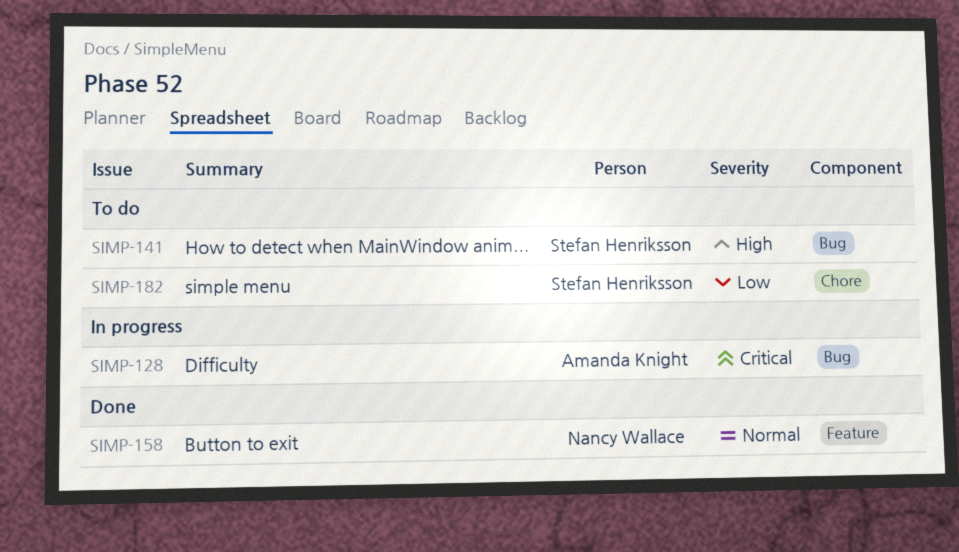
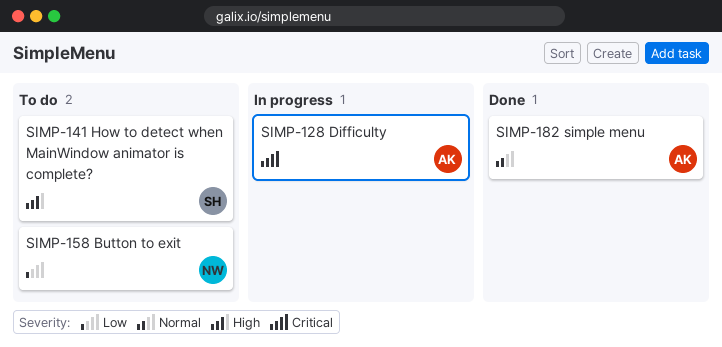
SIMP-158, status: Done -> To do
SIMP-158, priority: Normal -> Low
SIMP-182, status: To do -> Done
SIMP-182, owner: Stefan Henriksson -> Amanda Knight
SIMP-182, priority: Low -> Normal

